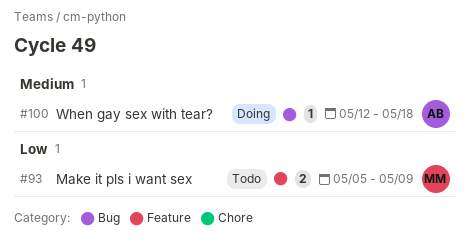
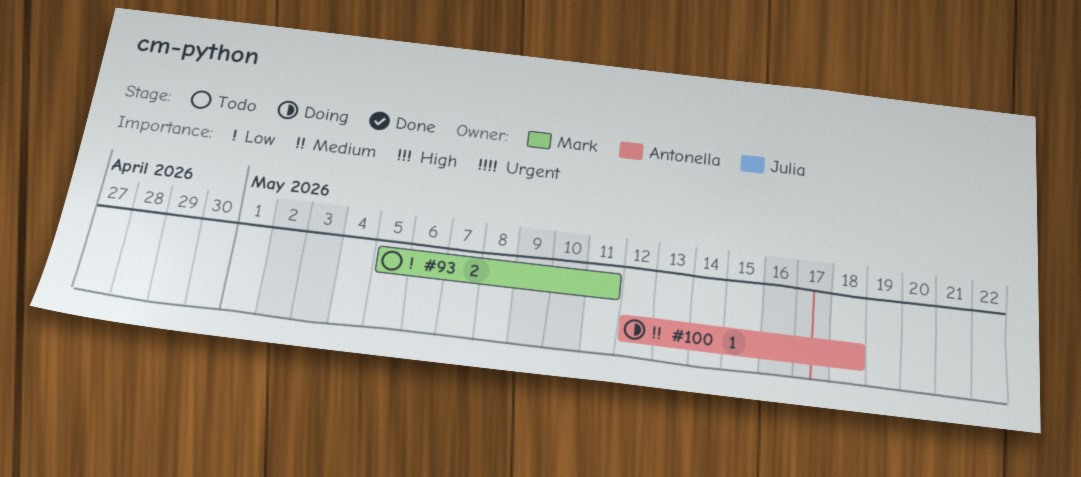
#93, due: May 9 -> May 11

